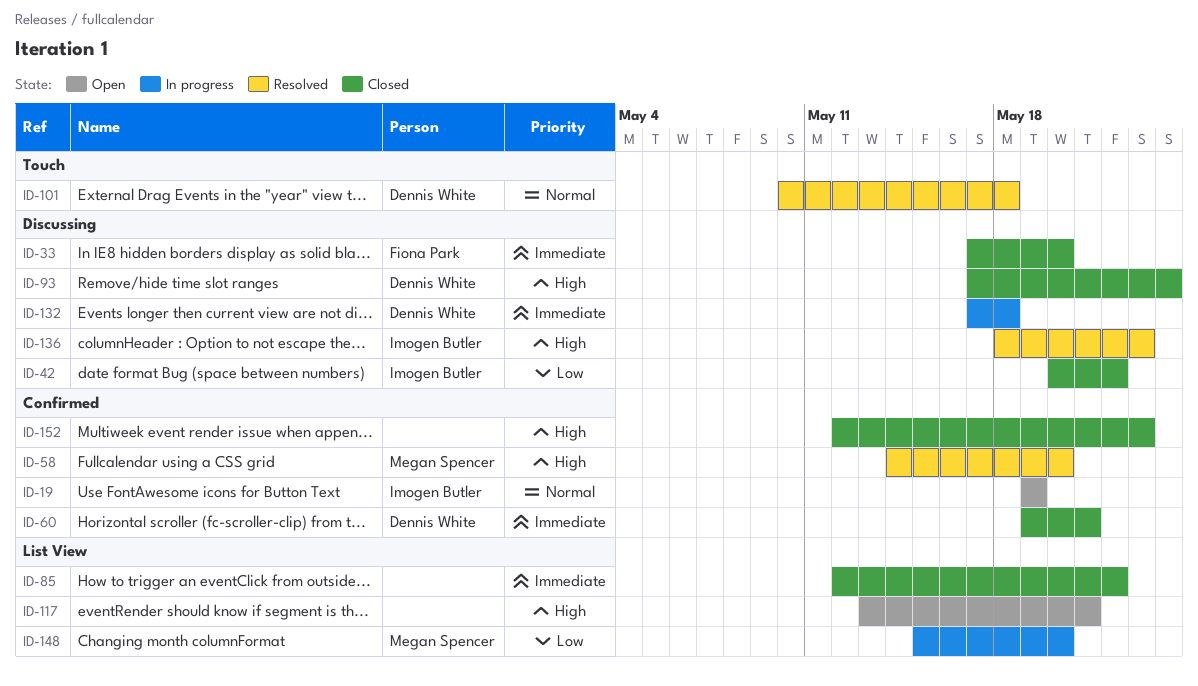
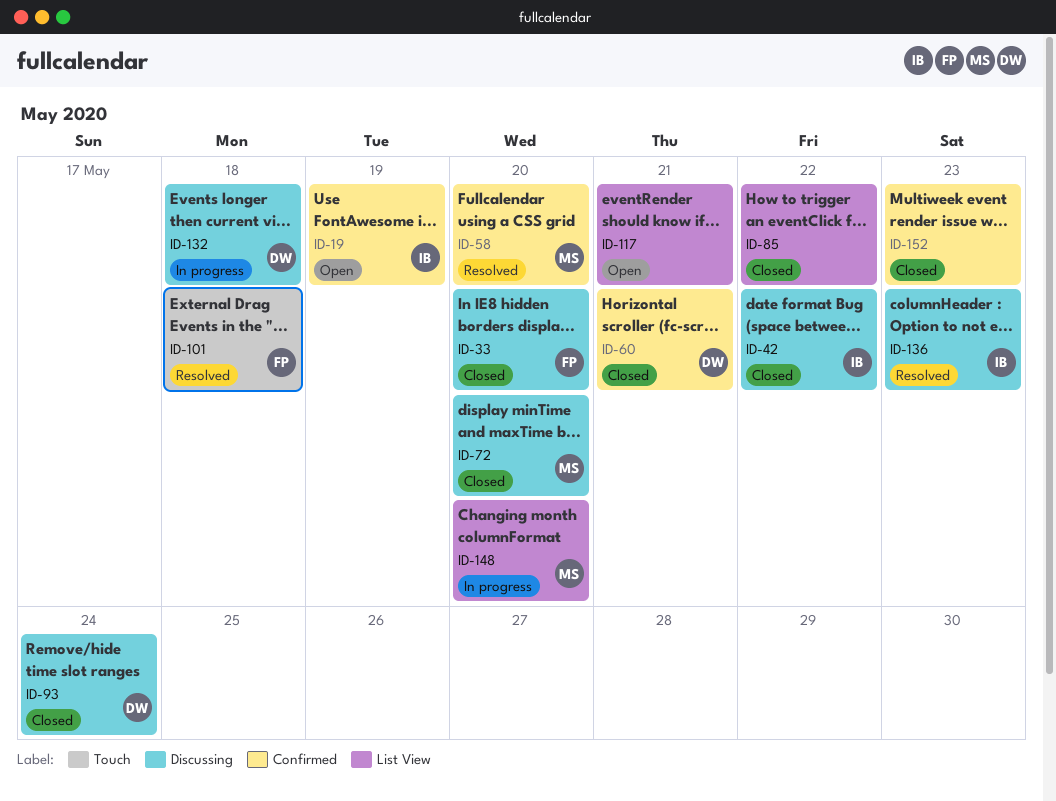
ID-72: none -> present
ID-101, owner: Dennis White -> Fiona Park

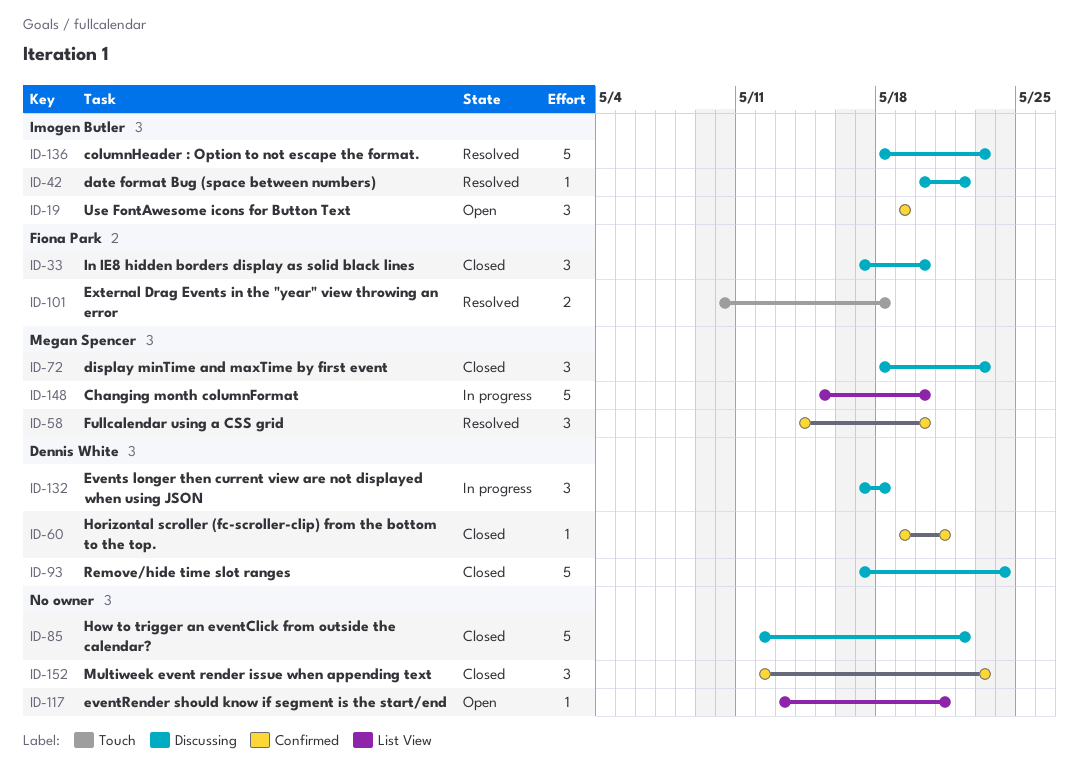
ID-42, status: Closed -> Resolved
ID-72, due: May 20 -> May 23
ID-85, label: List View -> Discussing

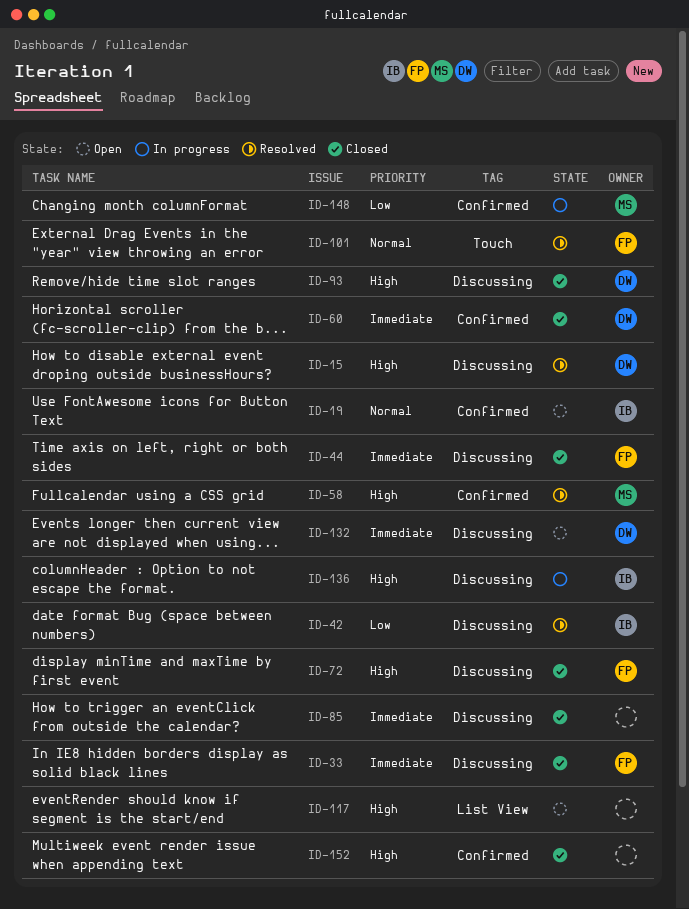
ID-15: none -> present
ID-44: none -> present
ID-72, owner: Megan Spencer -> Fiona Park
ID-132, status: In progress -> Open
ID-136, status: Resolved -> In progress
ID-148, label: List View -> Confirmed

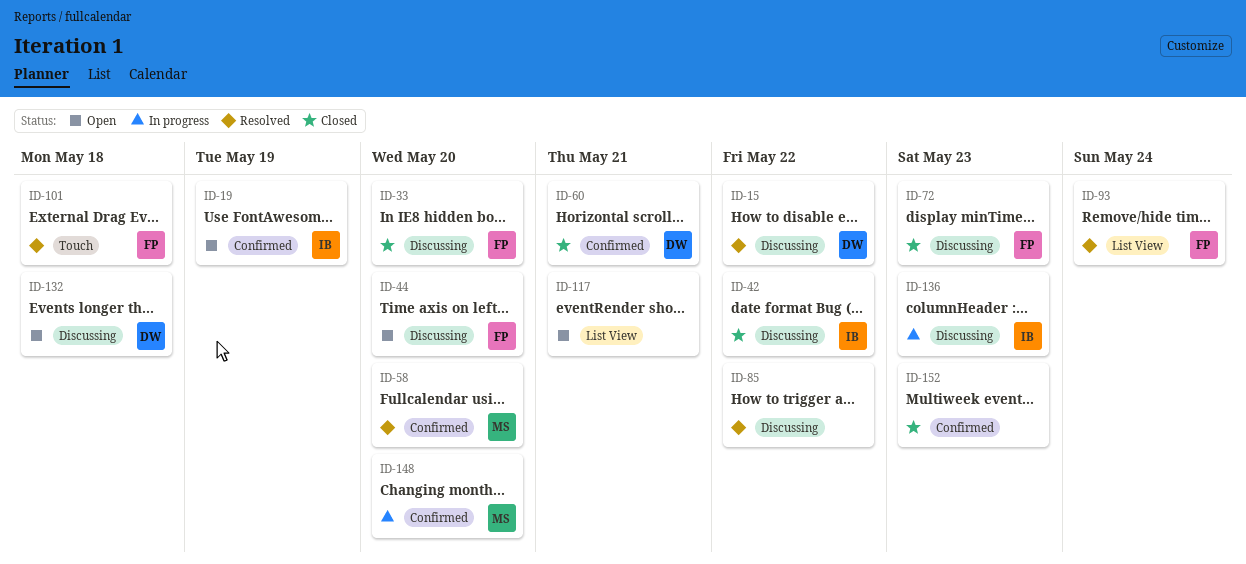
ID-42, status: Resolved -> Closed
ID-44, status: Closed -> Open
ID-85, status: Closed -> Resolved
ID-93, status: Closed -> Resolved
ID-93, owner: DW -> FP
ID-93, label: Discussing -> List View

